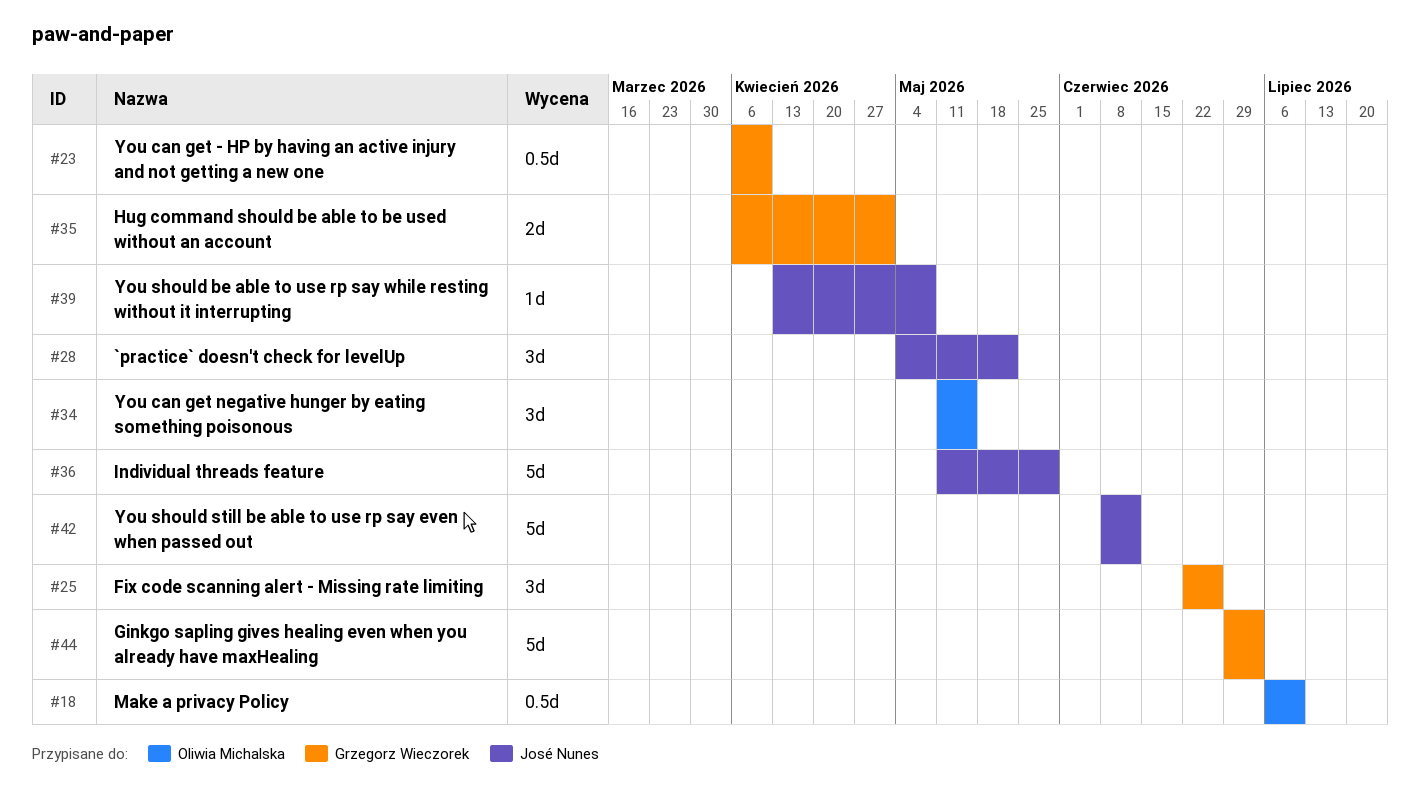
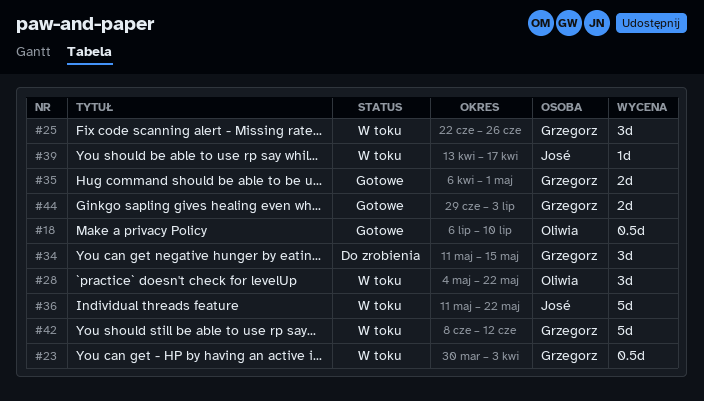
#23, start: Apr 6 -> Mar 30
#23, due: Apr 10 -> Apr 3
#28, owner: José Nunes -> Oliwia Michalska
#34, owner: Oliwia Michalska -> Grzegorz Wieczorek
#36, due: May 29 -> May 22
#39, due: May 8 -> Apr 17
#42, owner: José Nunes -> Grzegorz Wieczorek
#44, estimate: 5d -> 2d

